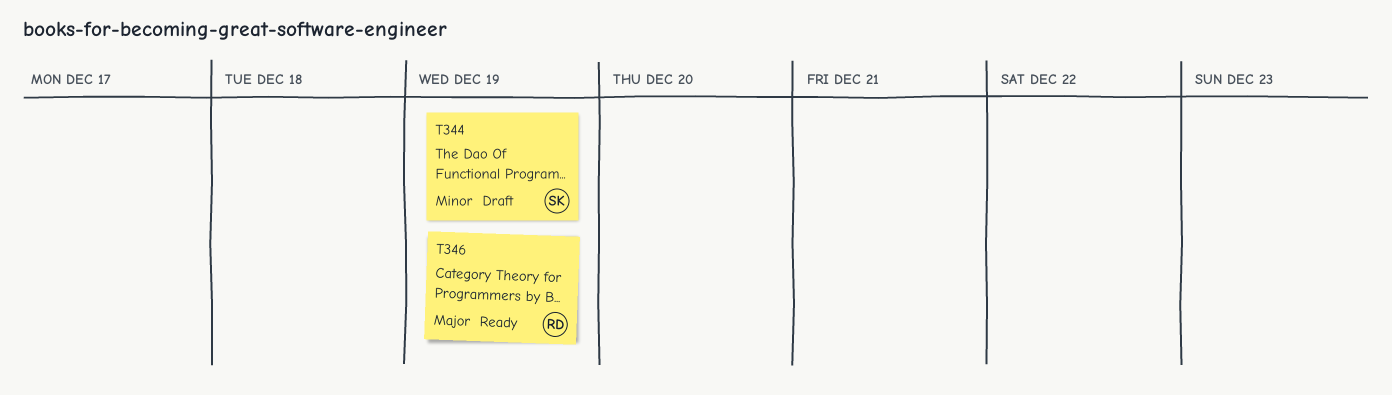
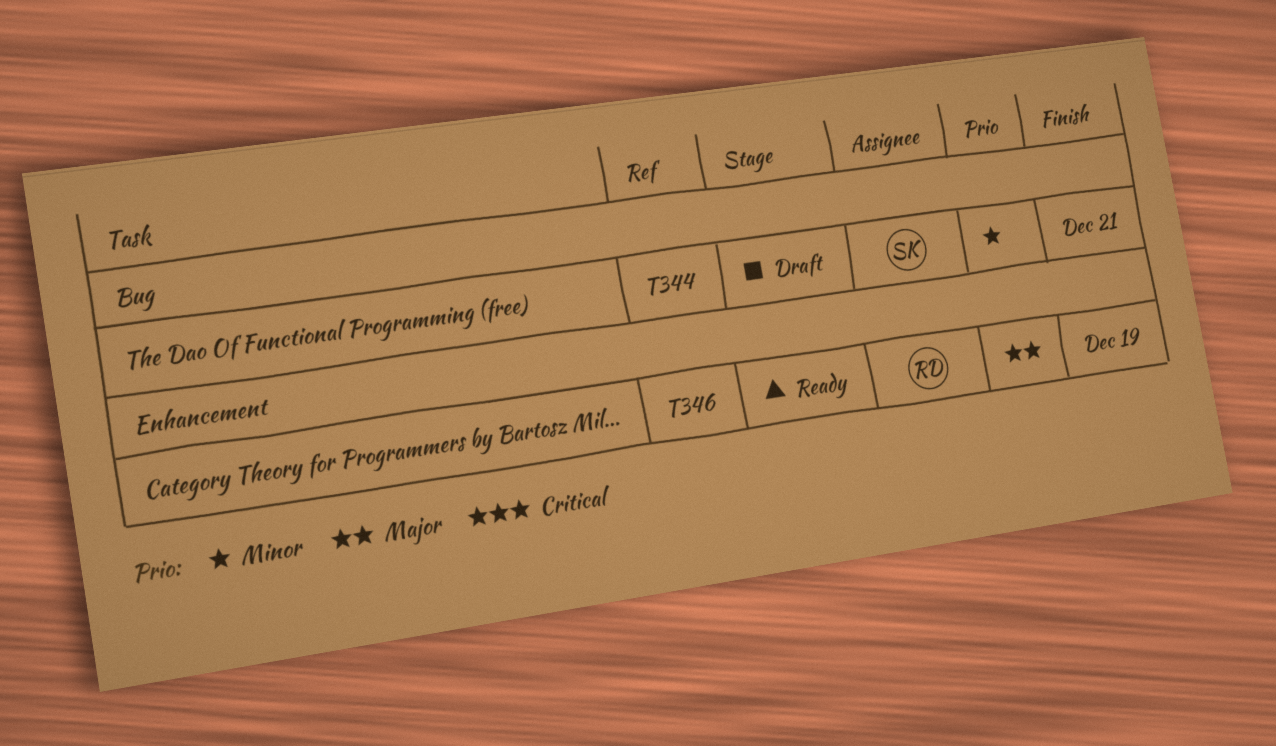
T344, due: Dec 19 -> Dec 21

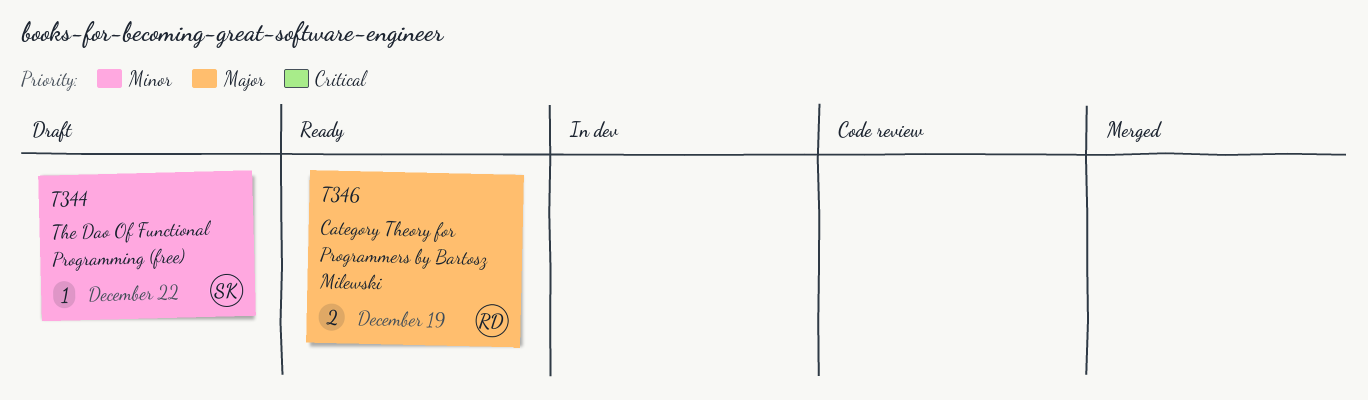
T344, due: Dec 21 -> Dec 22

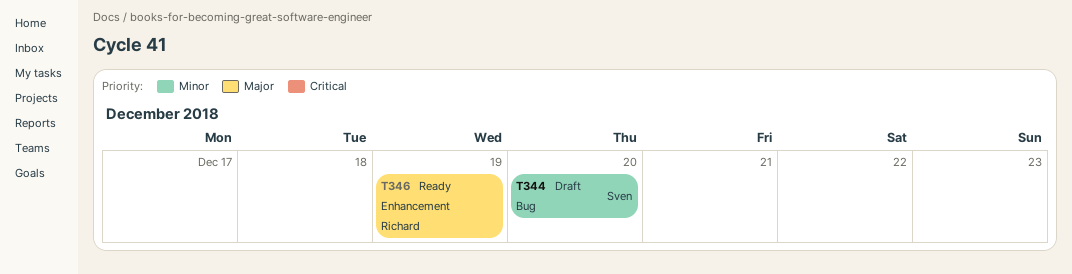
T344, due: Dec 22 -> Dec 20

